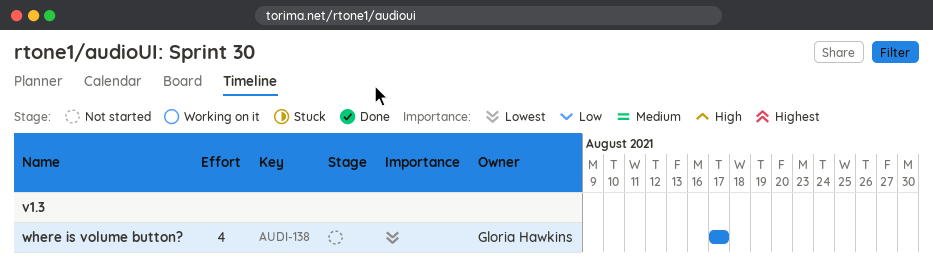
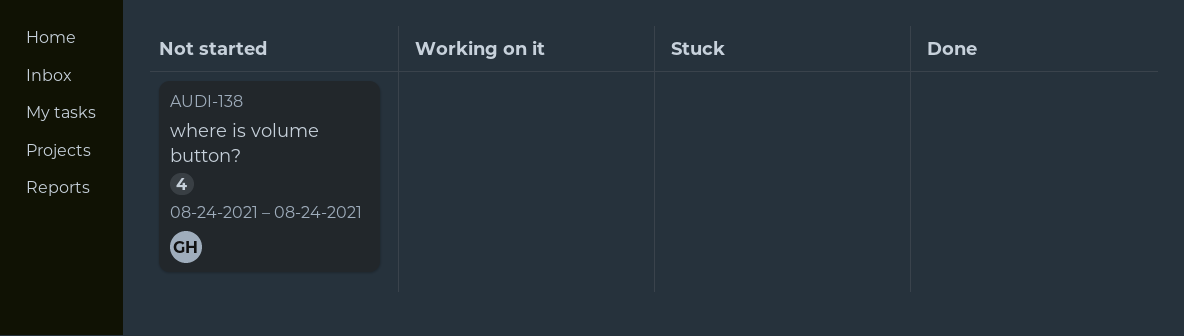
AUDI-138, start: Aug 17 -> Aug 24
AUDI-138, due: Aug 17 -> Aug 24

